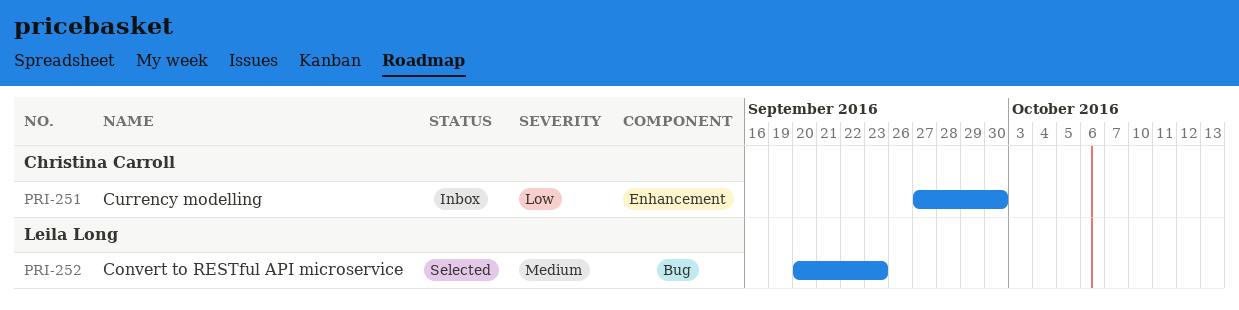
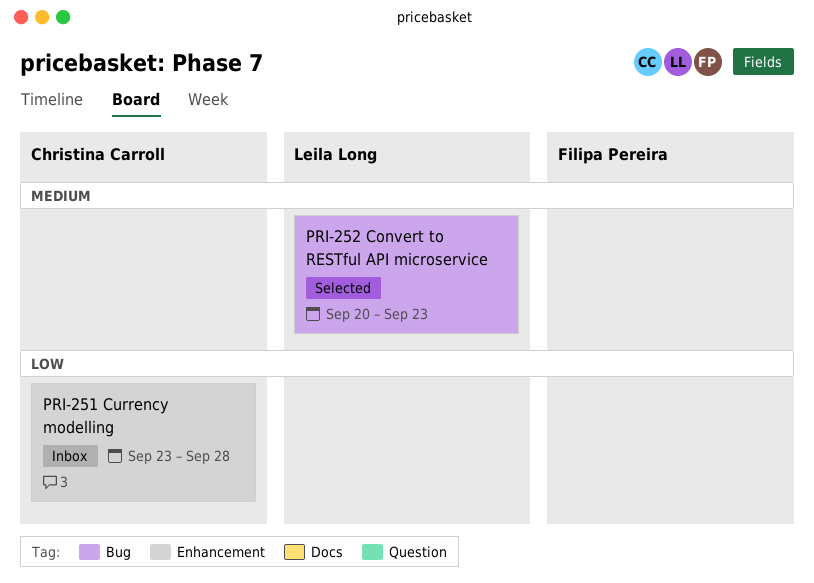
PRI-251, start: Sep 27 -> Sep 23
PRI-251, due: Sep 30 -> Sep 28

